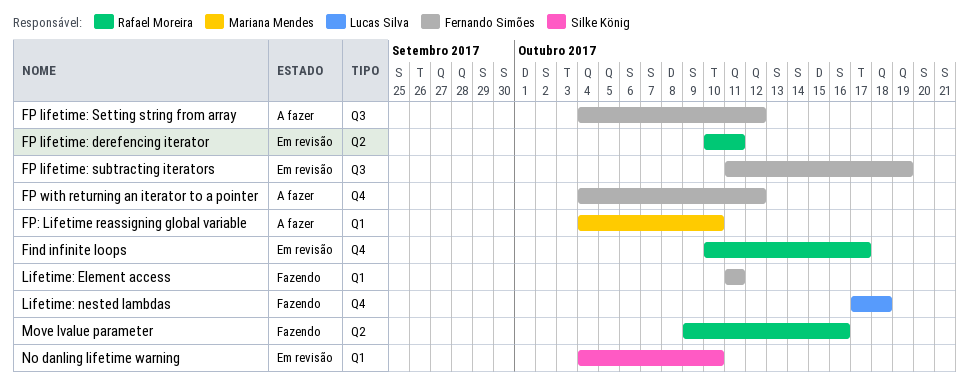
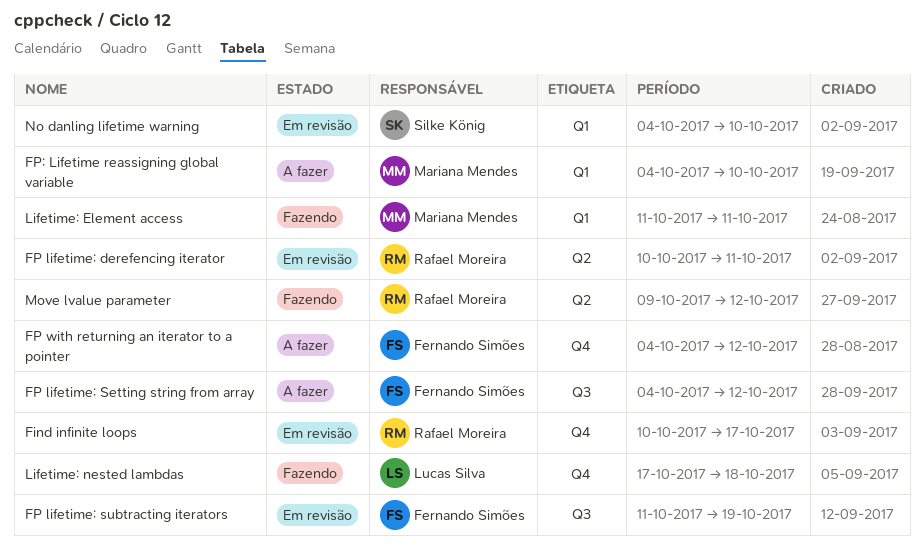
Lifetime: Element access, owner: Fernando Simões -> Mariana Mendes
Move lvalue parameter, due: Oct 16 -> Oct 12

